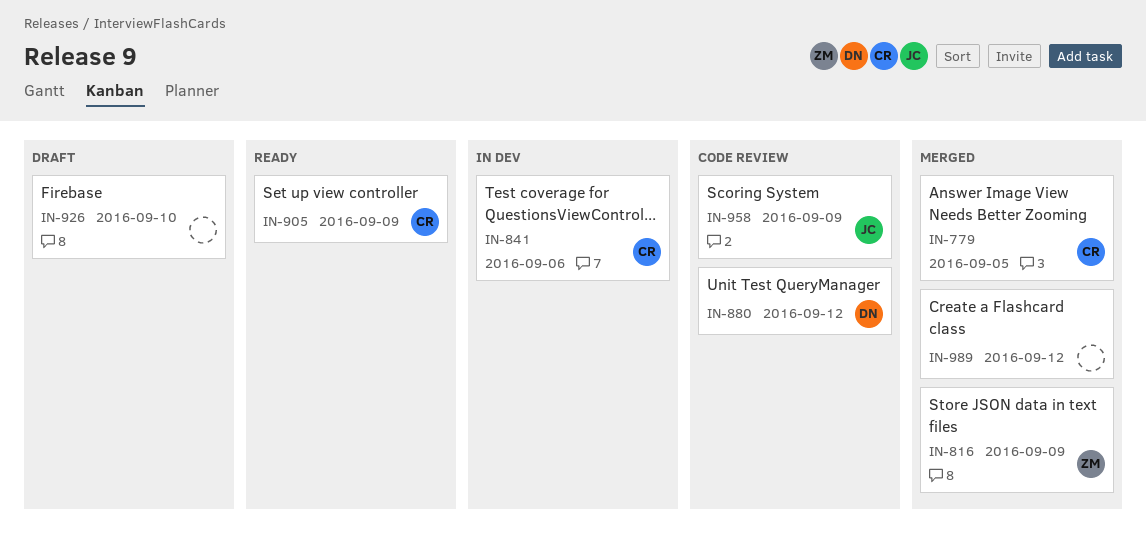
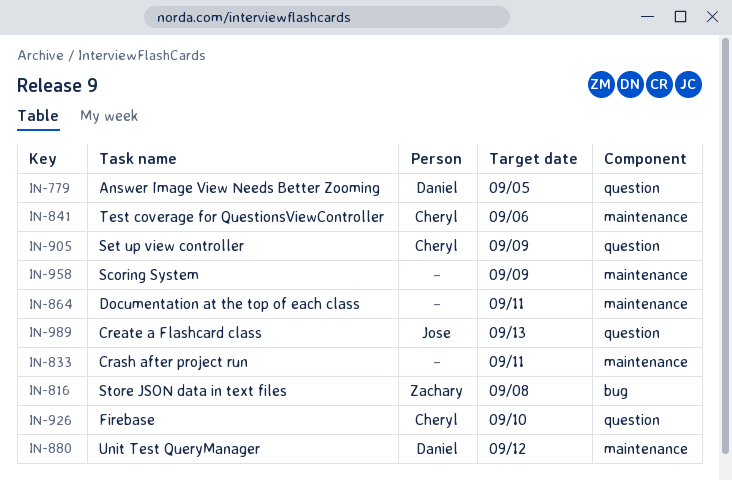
IN-779, owner: Cheryl -> Daniel
IN-816, due: Sep 9 -> Sep 8
IN-833: none -> present
IN-864: none -> present
IN-926, owner: none -> Cheryl
IN-958, owner: Jose -> none
IN-989, owner: none -> Jose
IN-989, due: Sep 12 -> Sep 13

